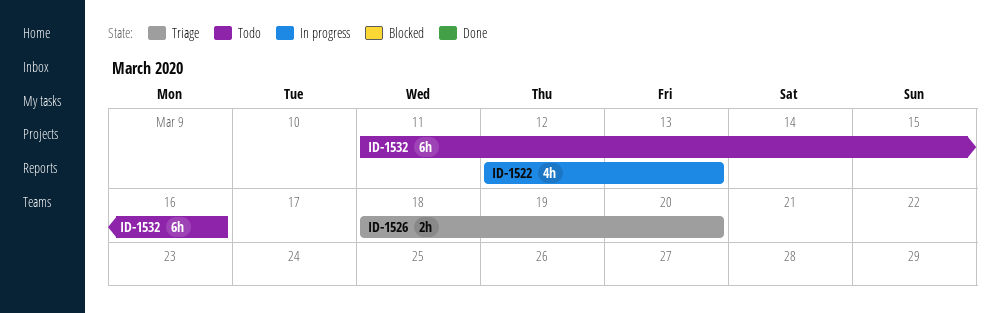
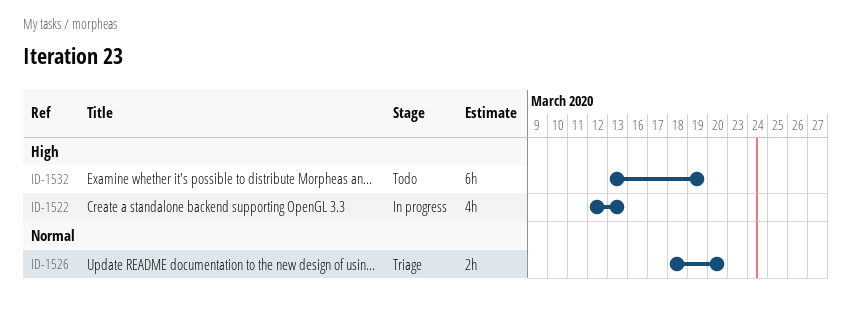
ID-1532, start: Mar 11 -> Mar 13
ID-1532, due: Mar 16 -> Mar 19

